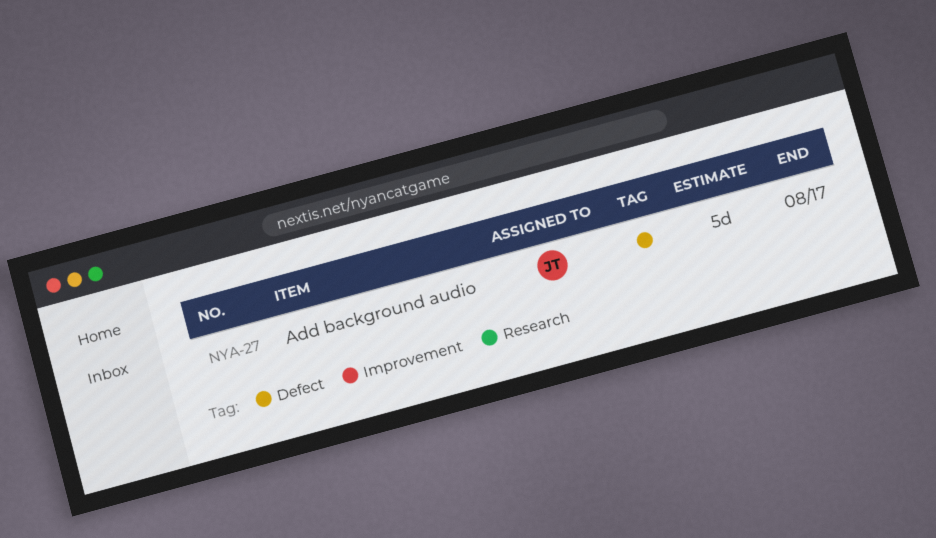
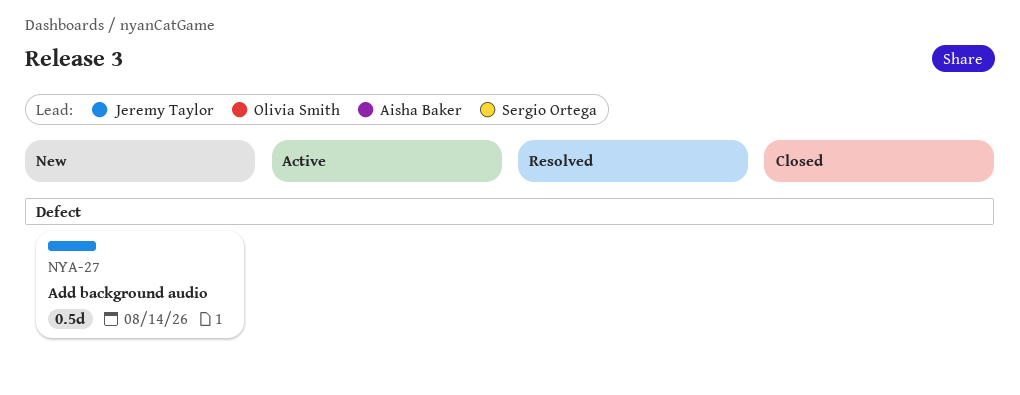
NYA-27, estimate: 5d -> 0.5d
NYA-27, due: Aug 17 -> Aug 14

